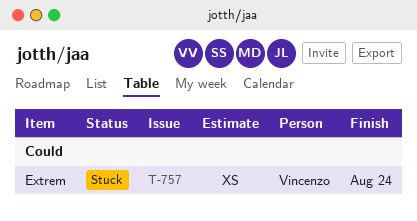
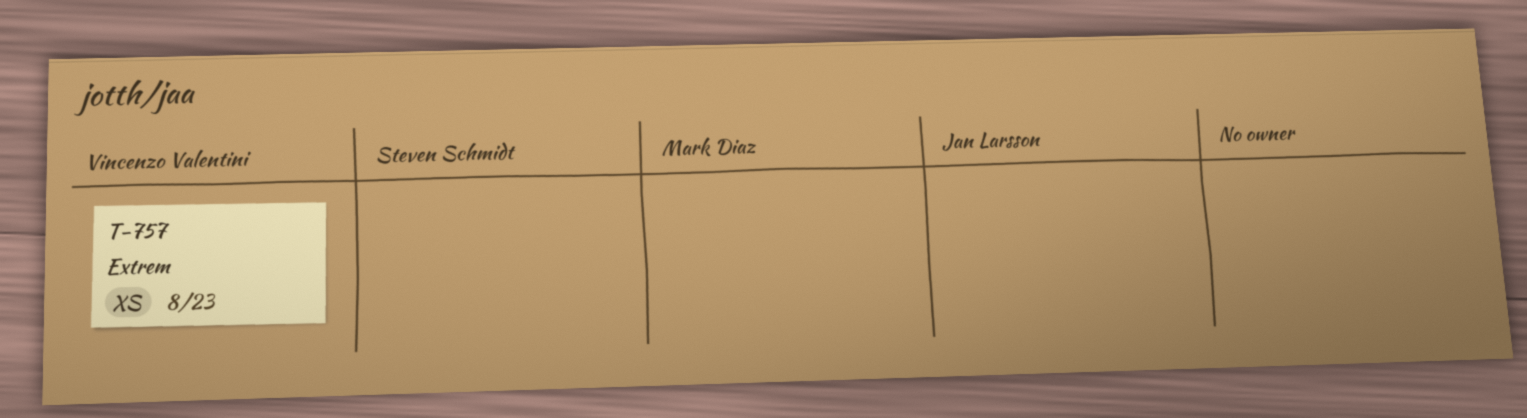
T-757, due: Aug 24 -> Aug 23

